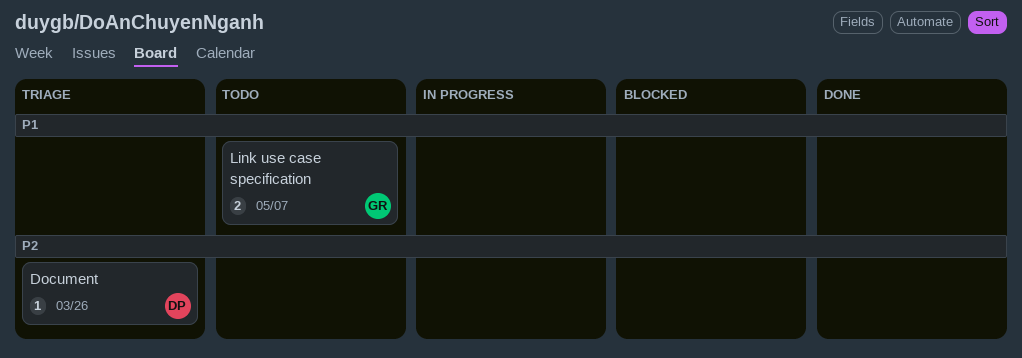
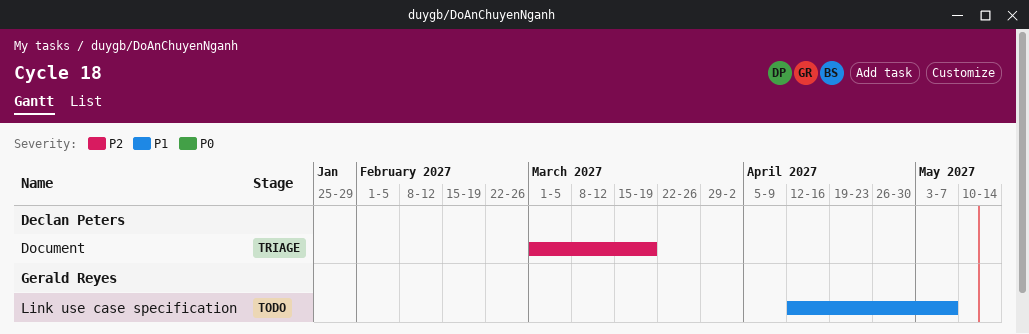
Document, due: Mar 26 -> Mar 19

